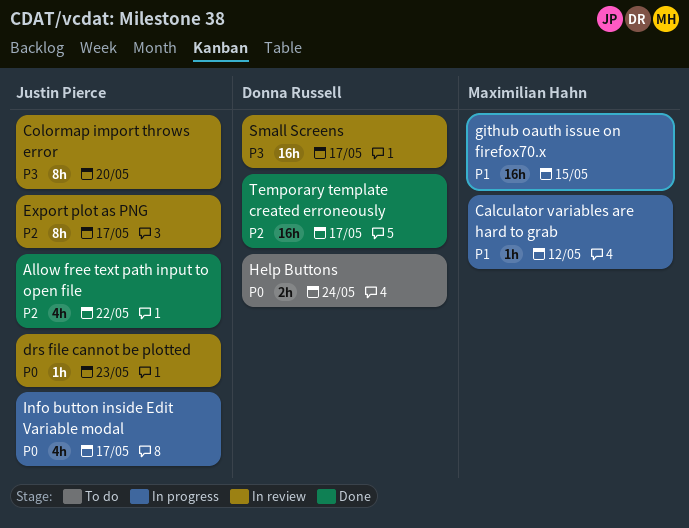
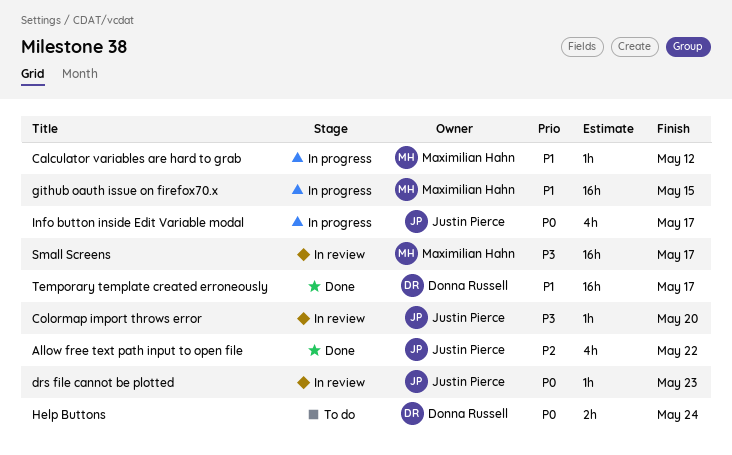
Colormap import throws error, estimate: 8h -> 1h
Export plot as PNG: present -> none
Small Screens, owner: Donna Russell -> Maximilian Hahn
Temporary template created erroneously, priority: P2 -> P1

